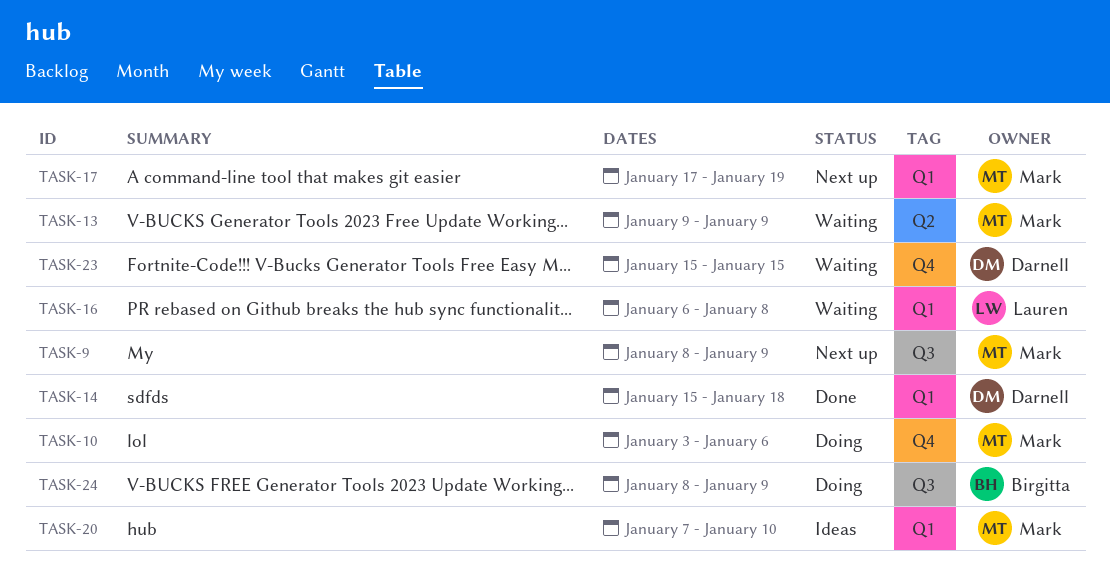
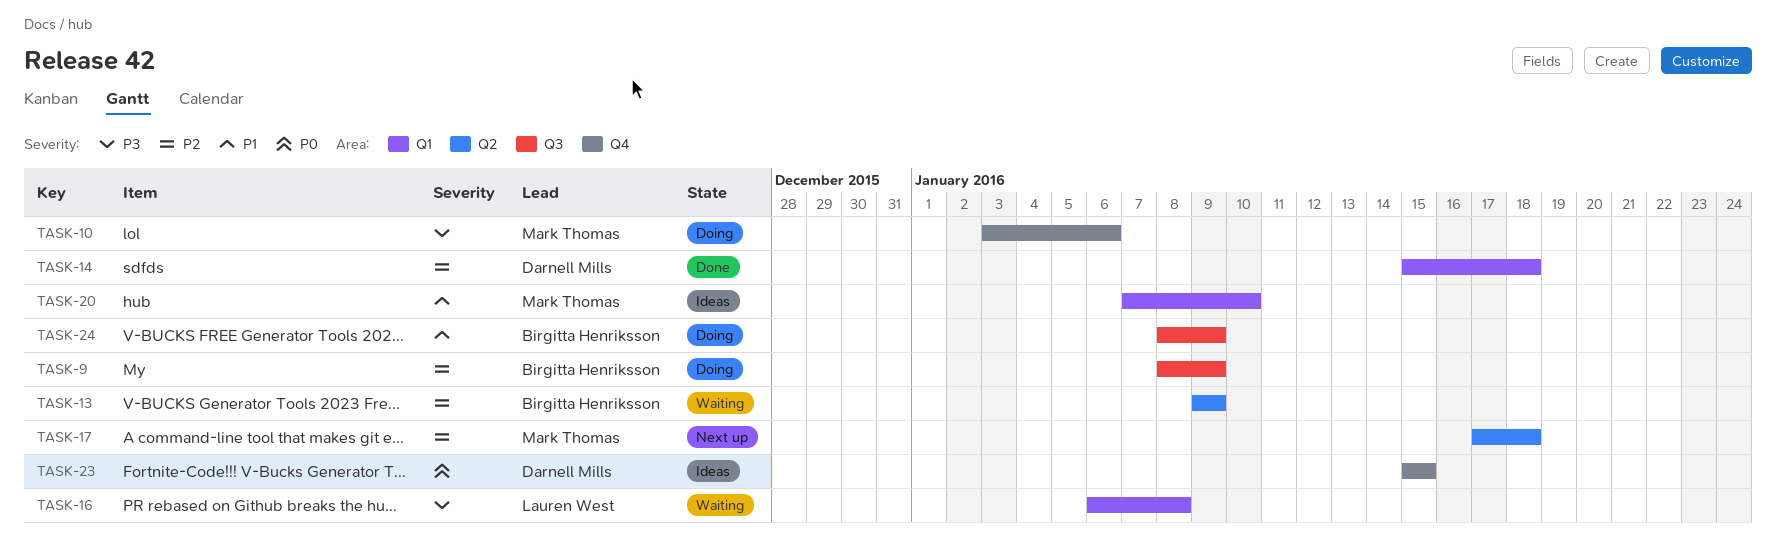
TASK-9, status: Next up -> Doing
TASK-9, owner: Mark Thomas -> Birgitta Henriksson
TASK-13, owner: Mark Thomas -> Birgitta Henriksson
TASK-17, label: Q1 -> Q2
TASK-17, due: Jan 19 -> Jan 18
TASK-23, status: Waiting -> Ideas

